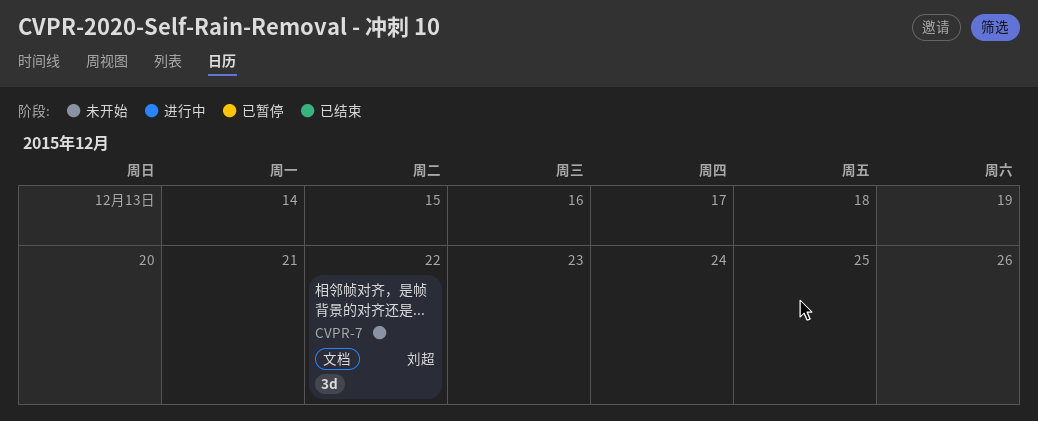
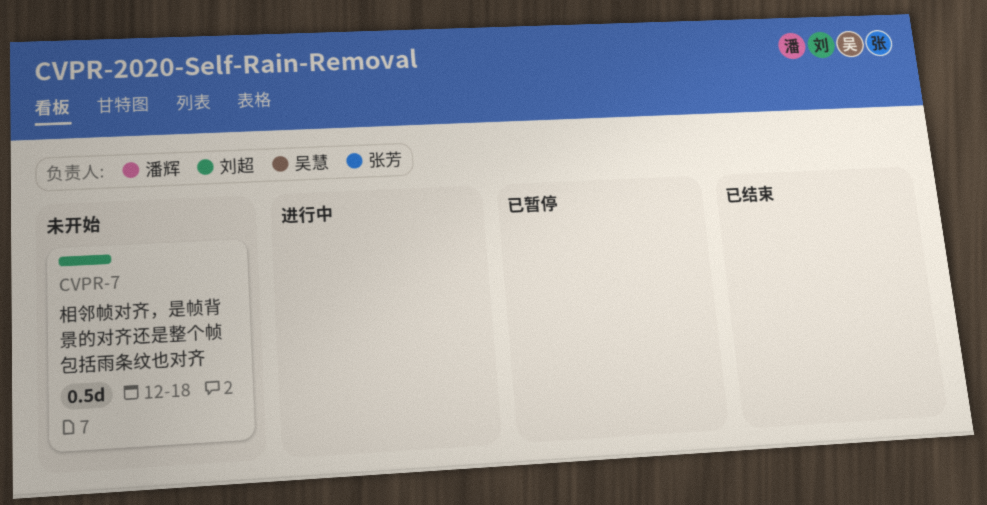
CVPR-7, estimate: 3d -> 0.5d
CVPR-7, due: Dec 22 -> Dec 18

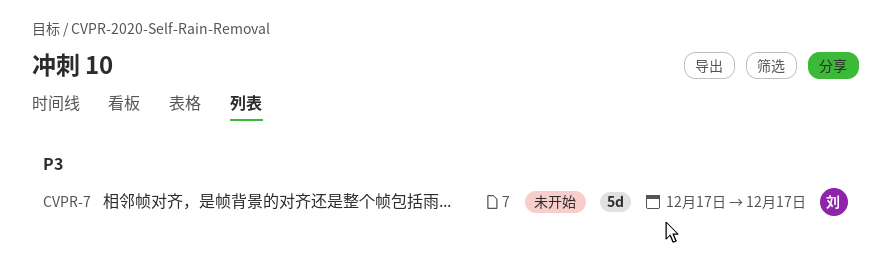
CVPR-7, estimate: 0.5d -> 5d
CVPR-7, due: Dec 18 -> Dec 17

